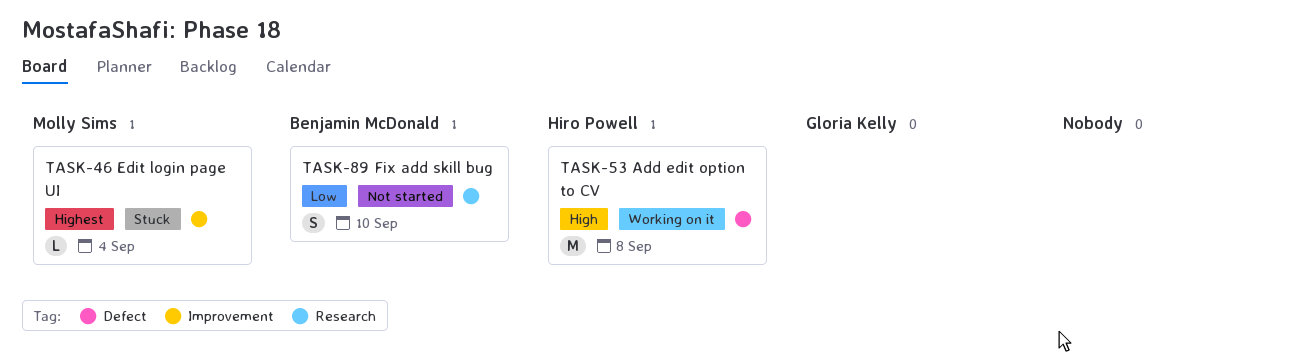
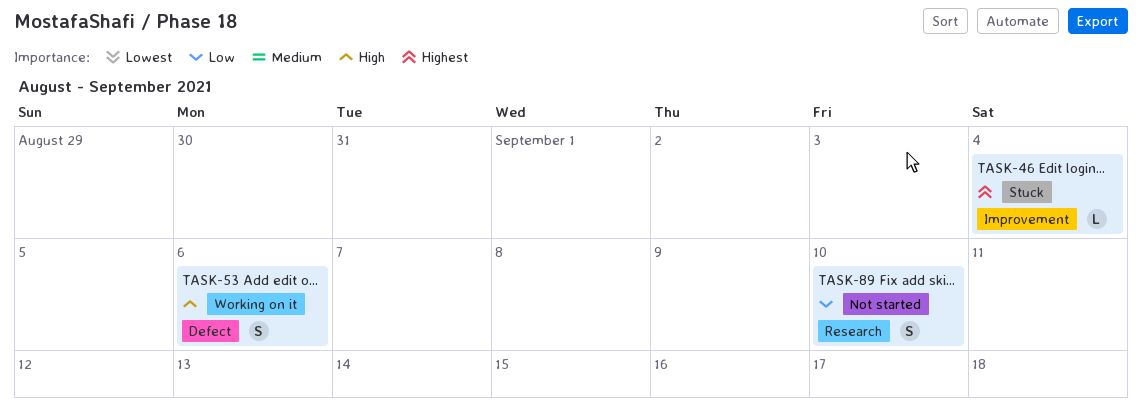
TASK-53, estimate: M -> S
TASK-53, due: Sep 8 -> Sep 6

